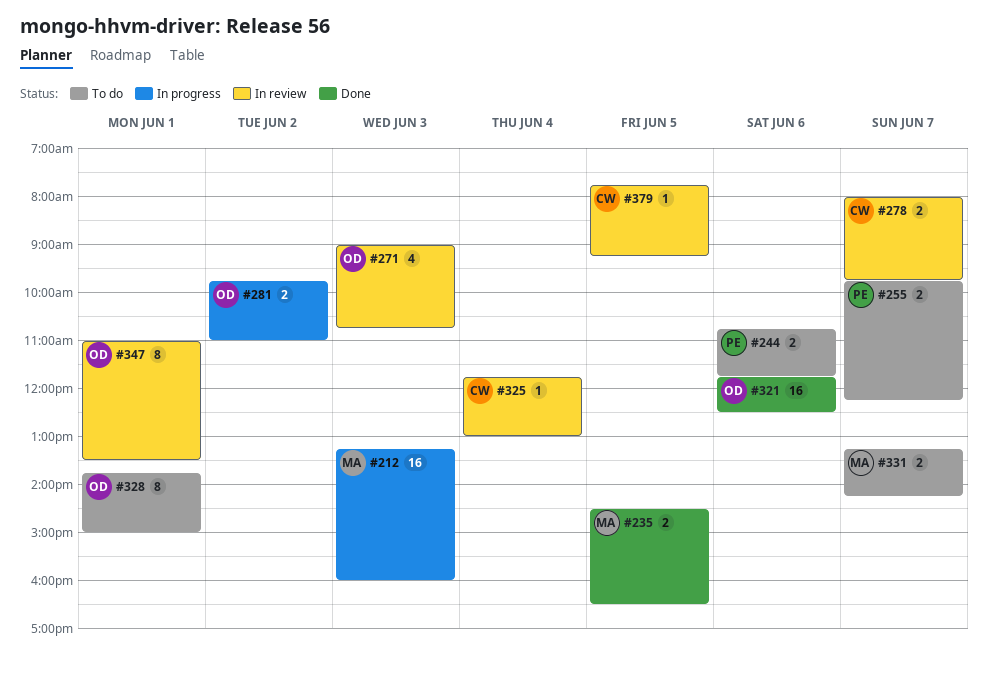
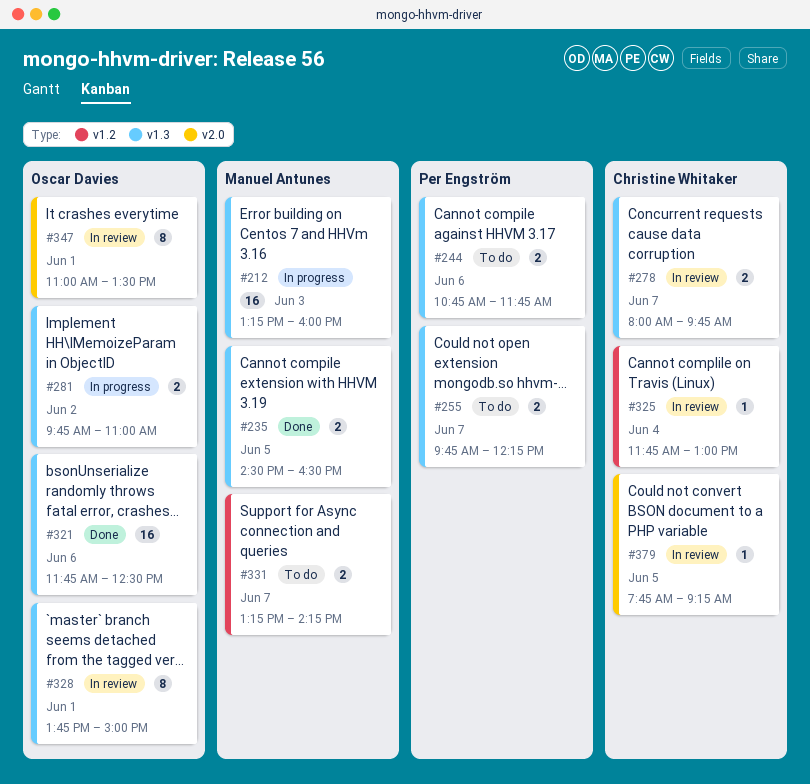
#271: present -> none
#328, status: To do -> In review

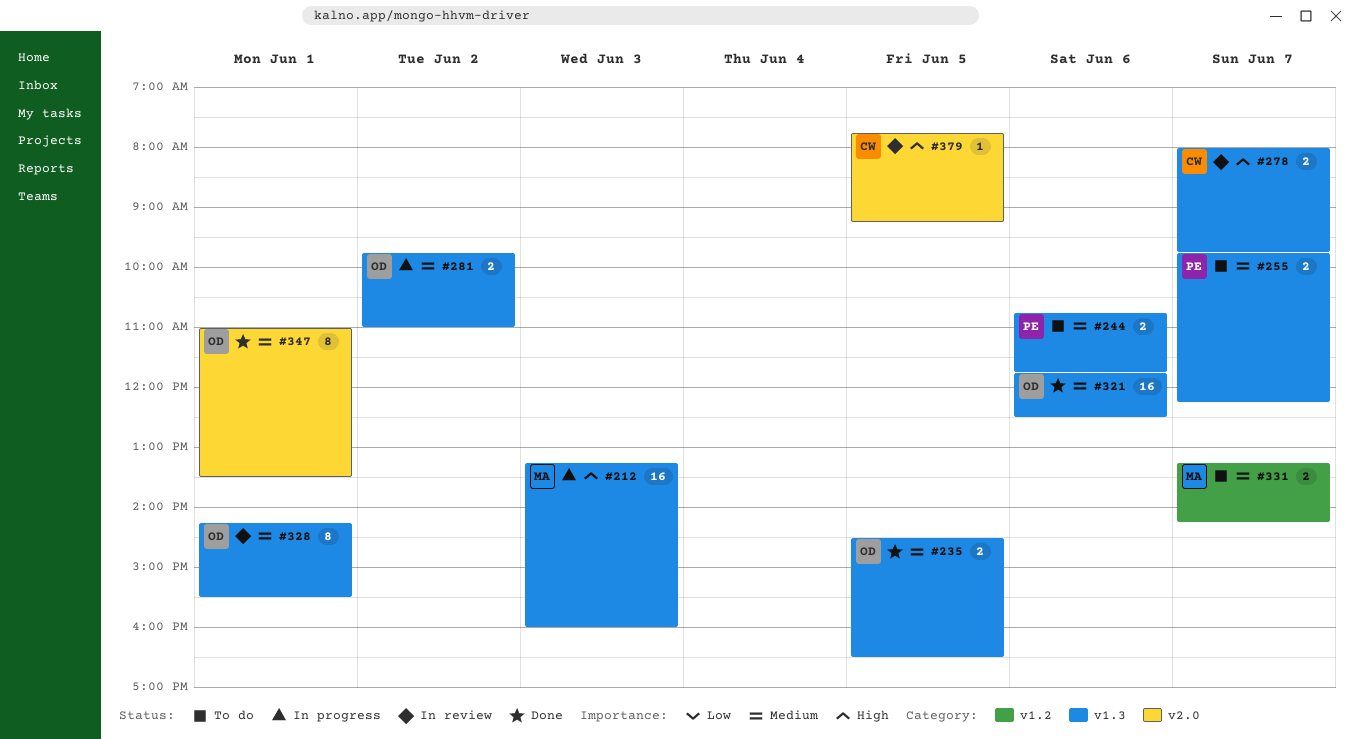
#235, owner: Manuel Antunes -> Oscar Davies
#325: present -> none
#328, begins: 13:45 -> 14:15
#328, ends: 15:00 -> 15:30
#347, status: In review -> Done

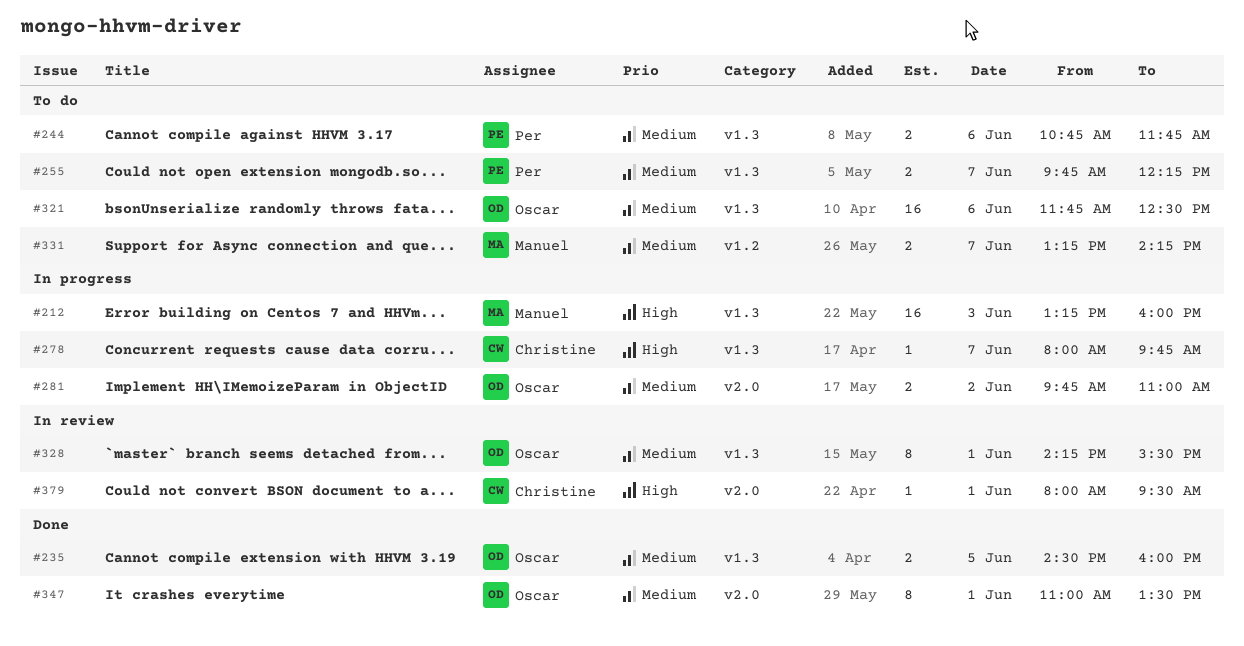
#235, ends: 16:30 -> 16:00
#278, status: In review -> In progress
#278, estimate: 2 -> 1
#281, label: v1.3 -> v2.0
#321, status: Done -> To do
#379, day: Jun 5 -> Jun 1
#379, begins: 07:45 -> 08:00
#379, ends: 09:15 -> 09:30

